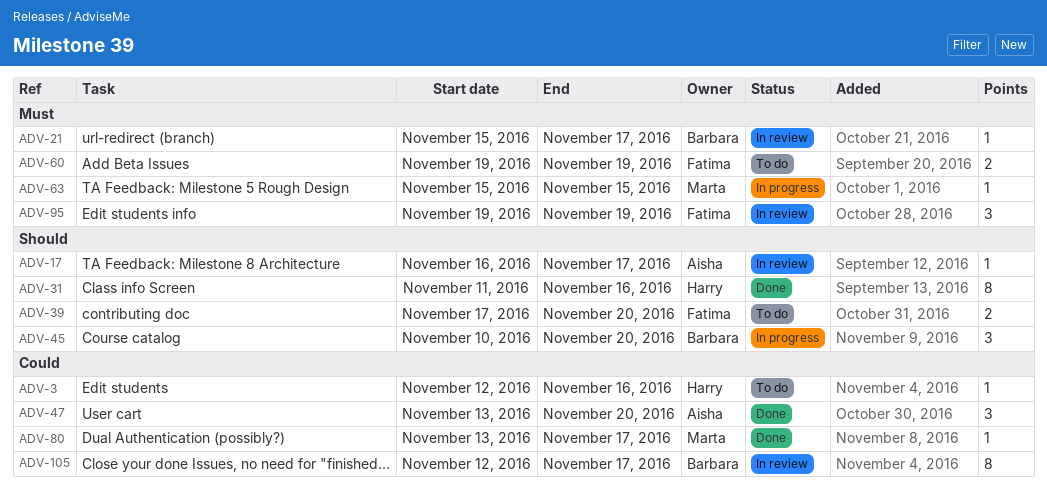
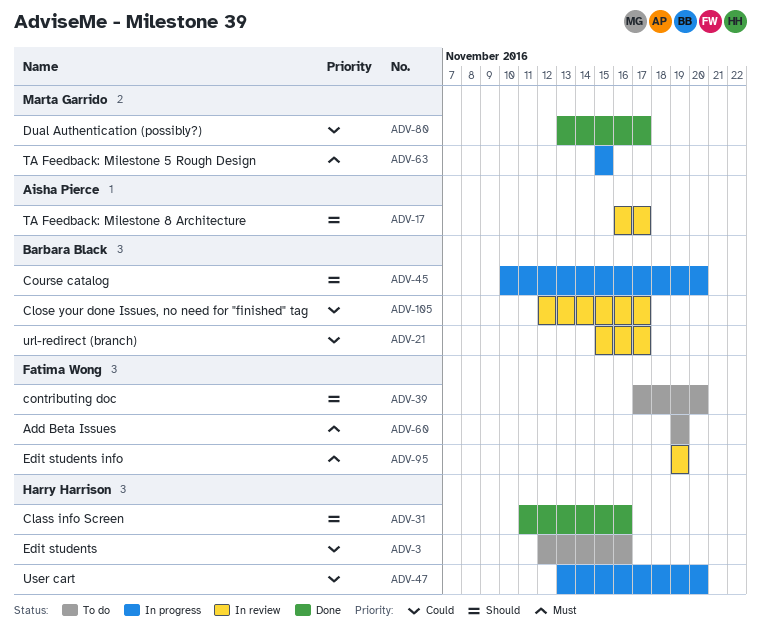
ADV-21, priority: Must -> Could
ADV-47, status: Done -> In progress
ADV-47, owner: Aisha Pierce -> Harry Harrison

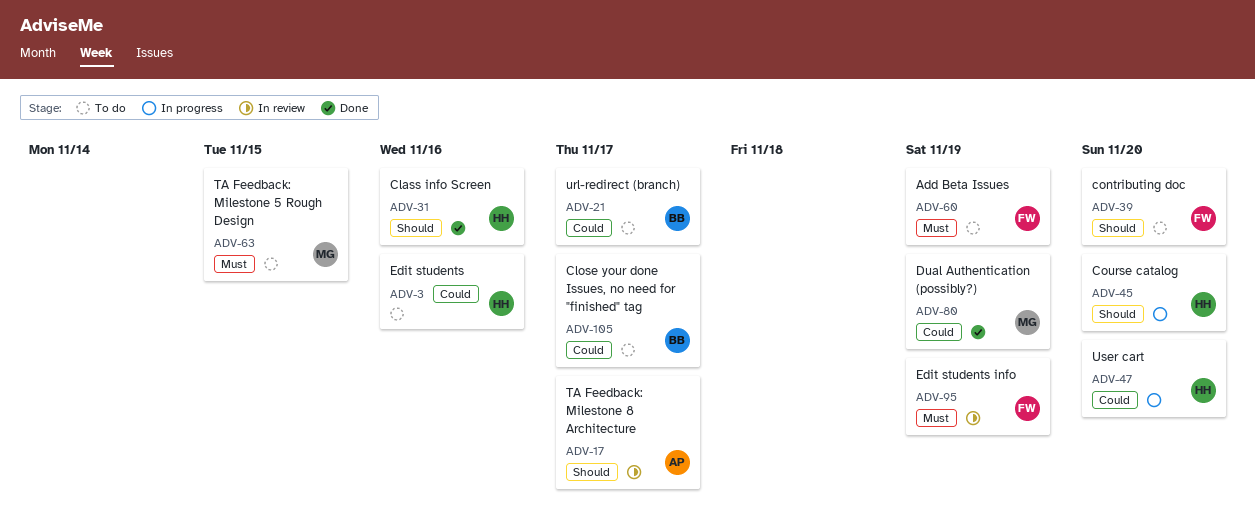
ADV-21, status: In review -> To do
ADV-45, owner: Barbara Black -> Harry Harrison
ADV-63, status: In progress -> To do
ADV-80, due: Nov 17 -> Nov 19
ADV-105, status: In review -> To do

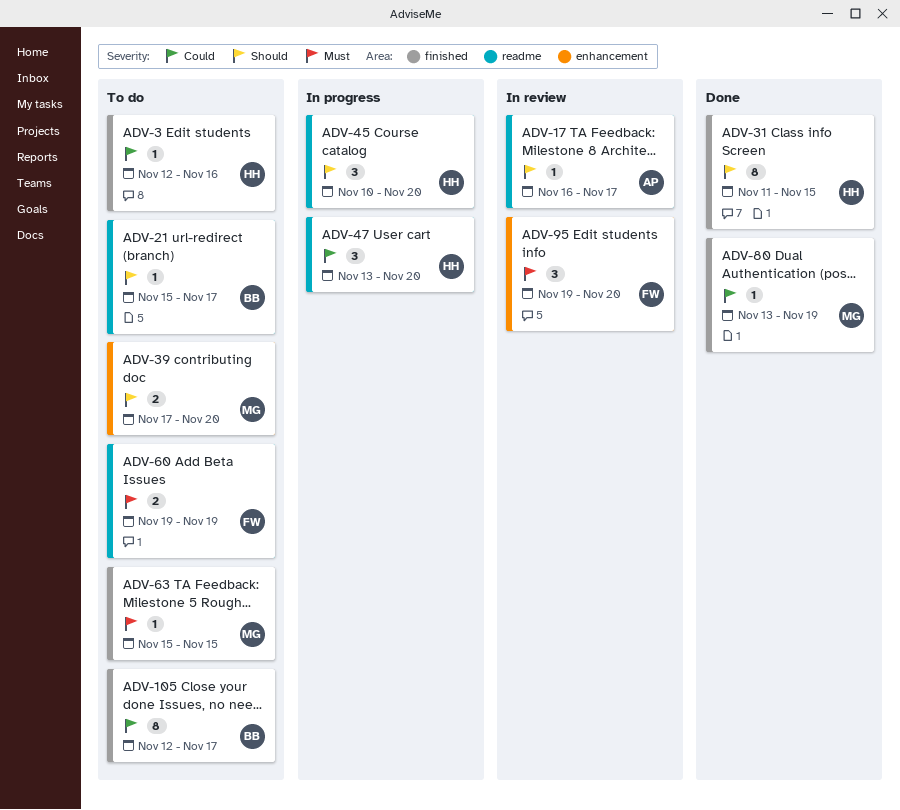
ADV-21, priority: Could -> Should
ADV-31, due: Nov 16 -> Nov 15
ADV-39, owner: FW -> MG
ADV-95, due: Nov 19 -> Nov 20

